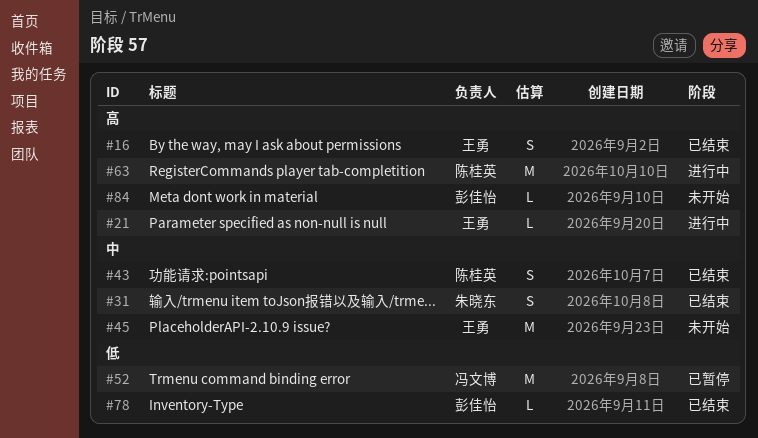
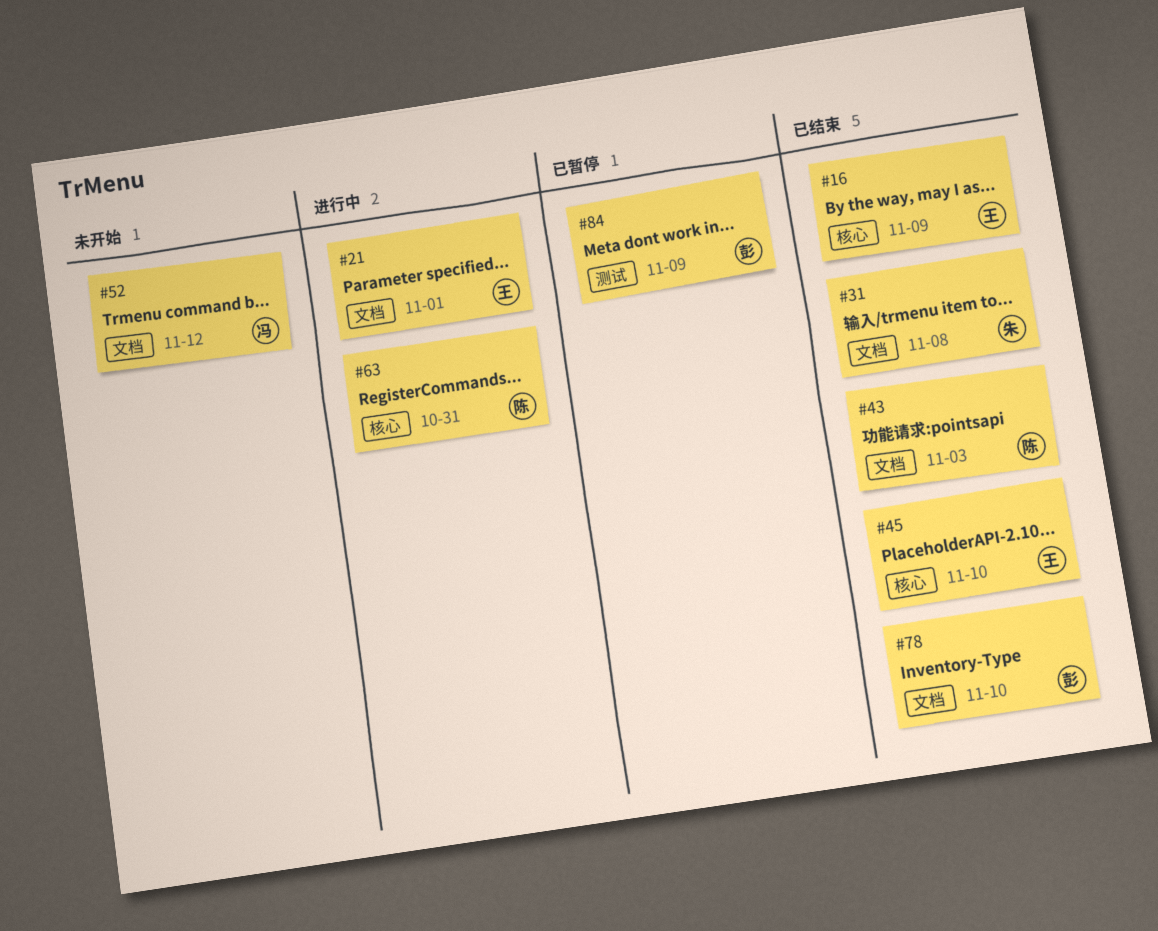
#45, status: 未开始 -> 已结束
#52, status: 已暂停 -> 未开始
#84, status: 未开始 -> 已暂停

